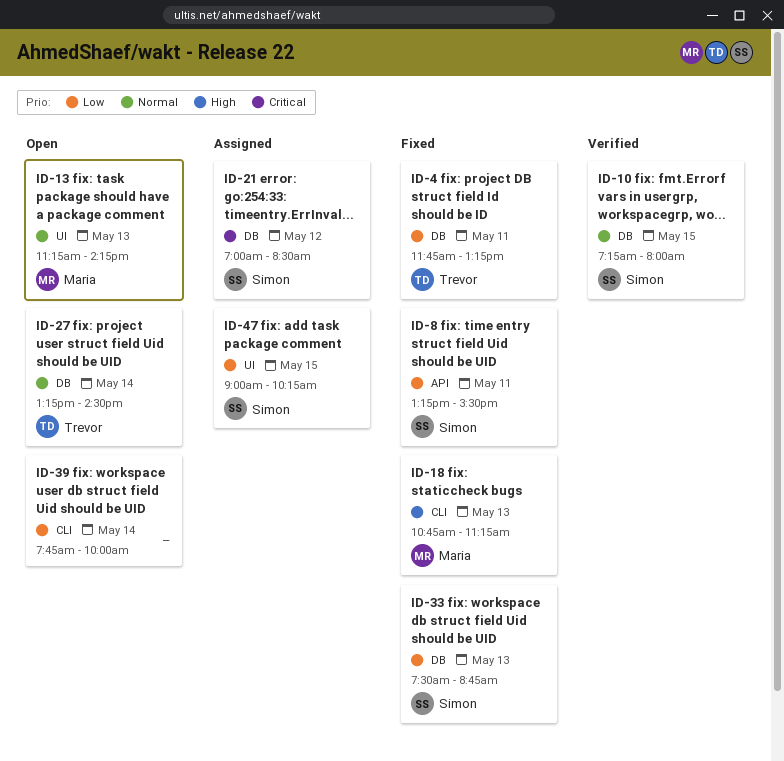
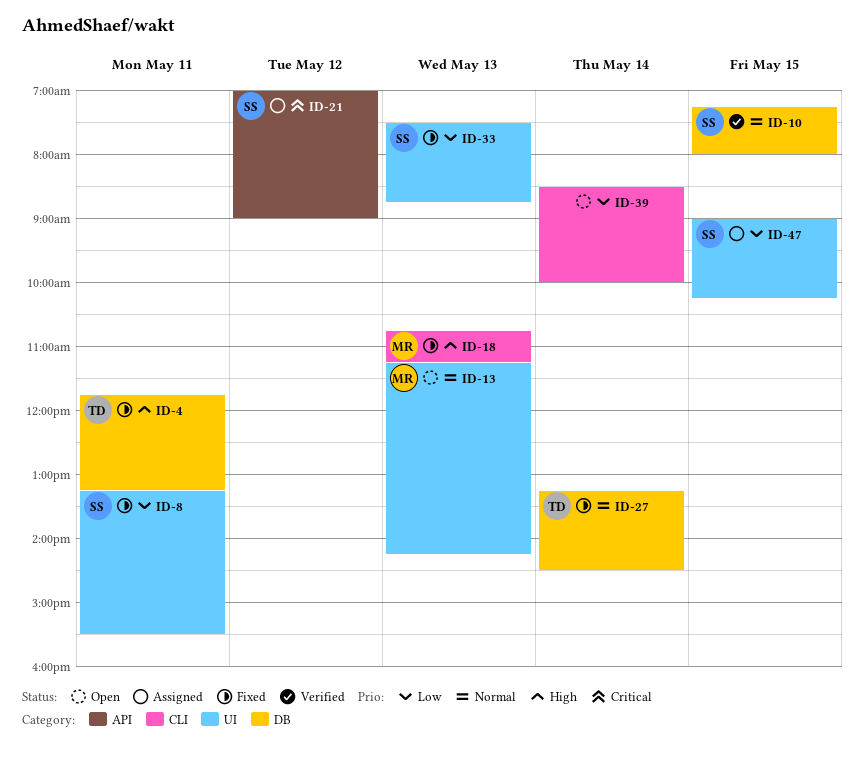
ID-4, priority: Low -> High
ID-8, label: API -> UI
ID-21, label: DB -> API
ID-21, ends: 08:30 -> 09:00
ID-27, status: Open -> Fixed
ID-33, label: DB -> UI
ID-39, begins: 07:45 -> 08:30

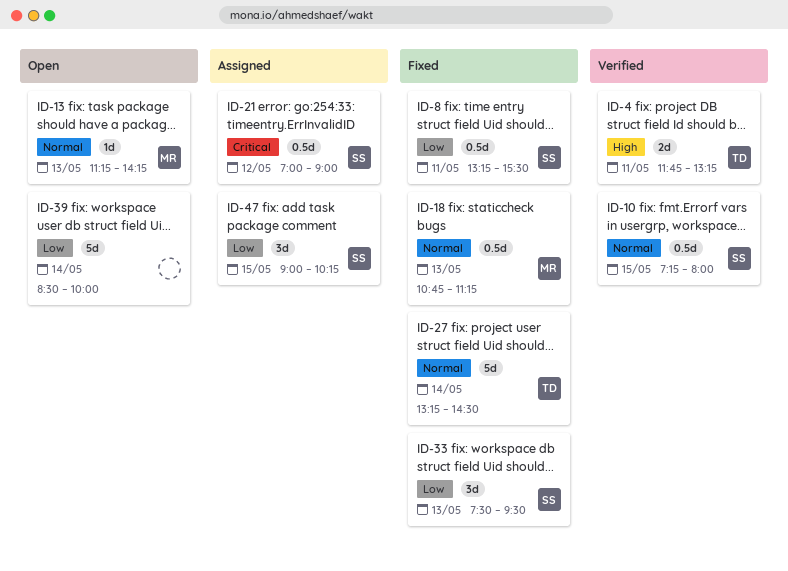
ID-4, status: Fixed -> Verified
ID-18, priority: High -> Normal
ID-33, ends: 08:45 -> 09:30

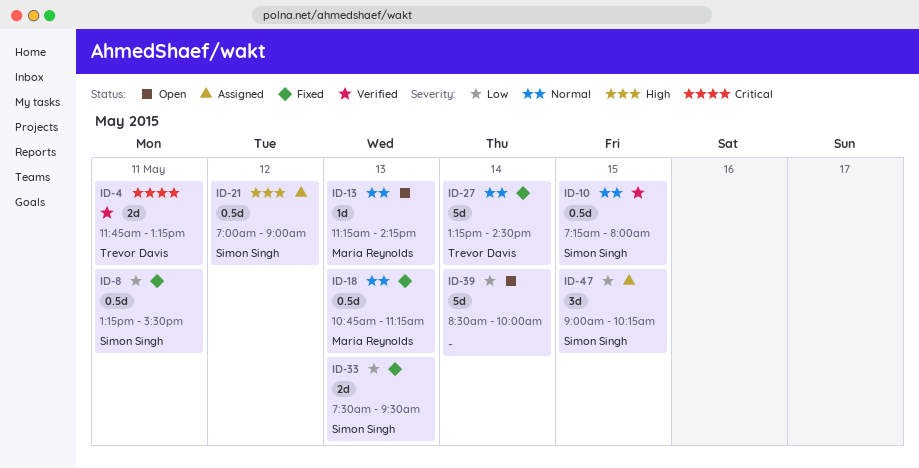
ID-4, priority: High -> Critical
ID-21, priority: Critical -> High
ID-33, estimate: 3d -> 2d

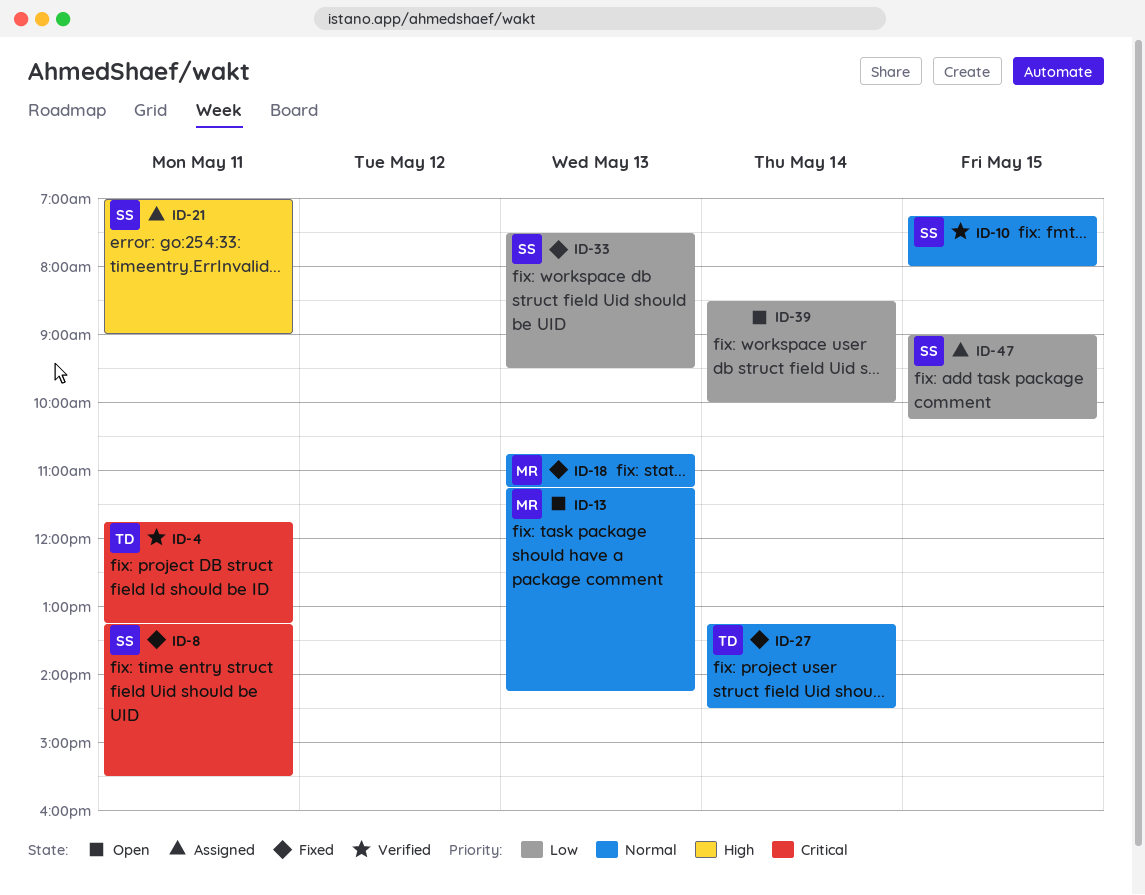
ID-8, priority: Low -> Critical
ID-21, day: May 12 -> May 11

